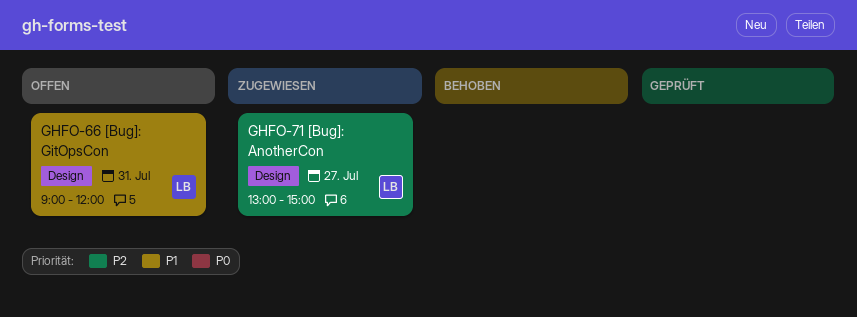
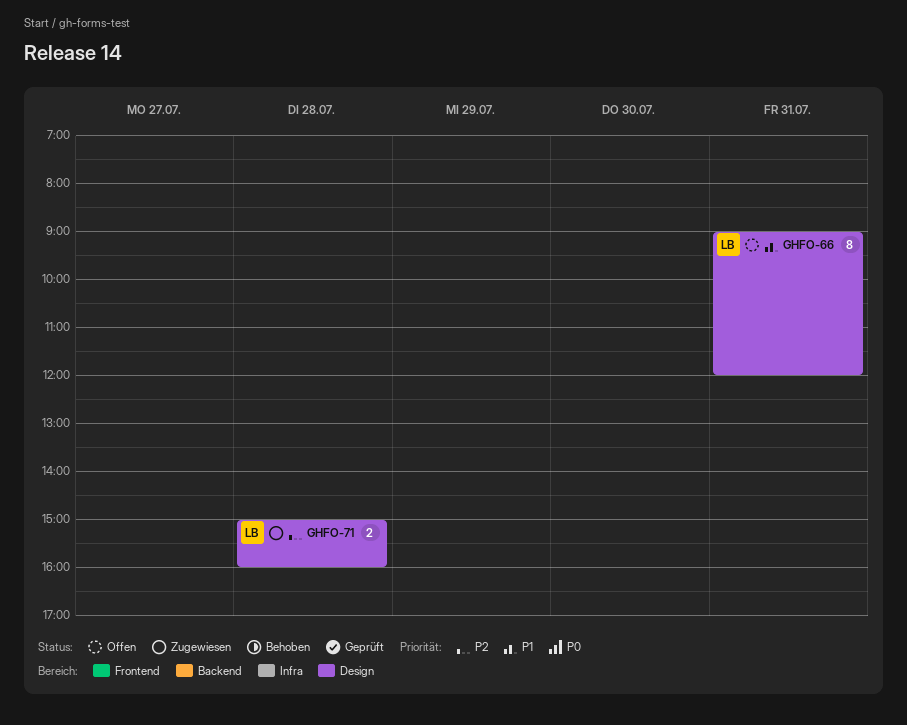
GHFO-71, day: Jul 27 -> Jul 28
GHFO-71, begins: 13:00 -> 15:00
GHFO-71, ends: 15:00 -> 16:00

